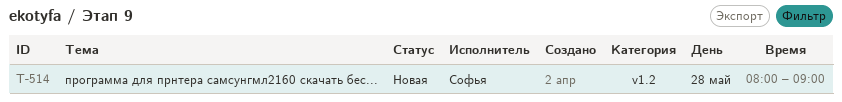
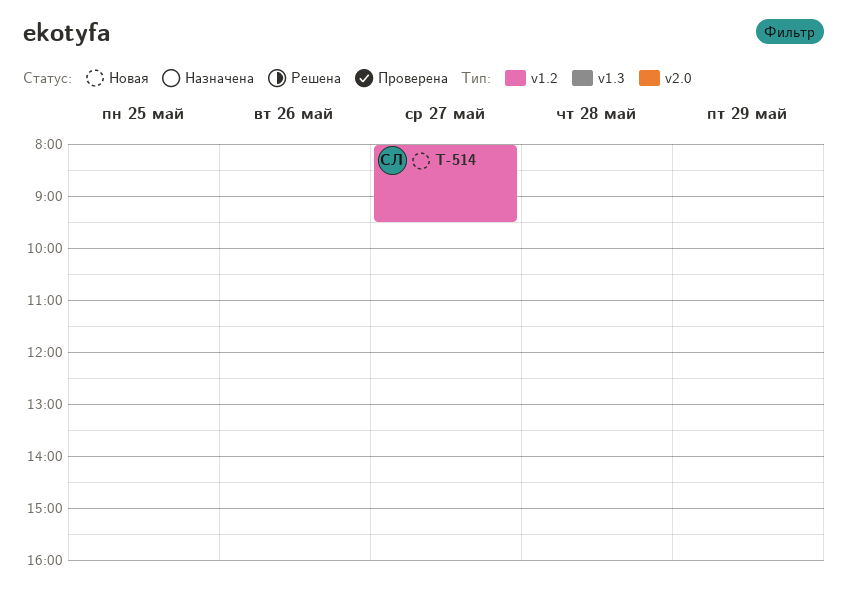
T-514, day: May 28 -> May 27
T-514, ends: 09:00 -> 09:30

